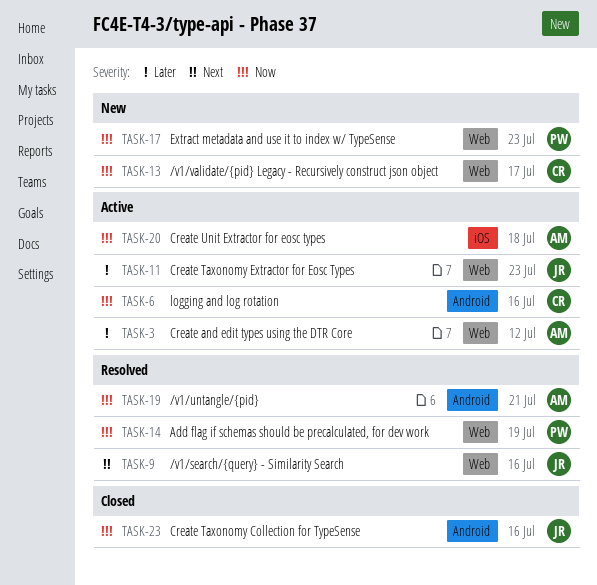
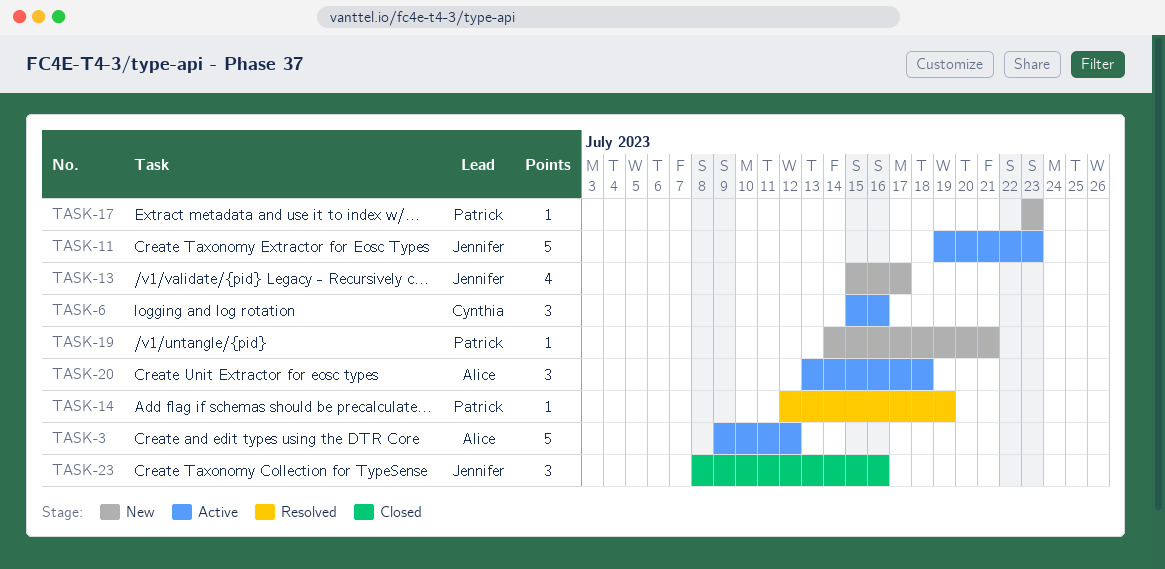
TASK-9: present -> none
TASK-13, owner: Cynthia -> Jennifer
TASK-19, status: Resolved -> New
TASK-19, owner: Alice -> Patrick

